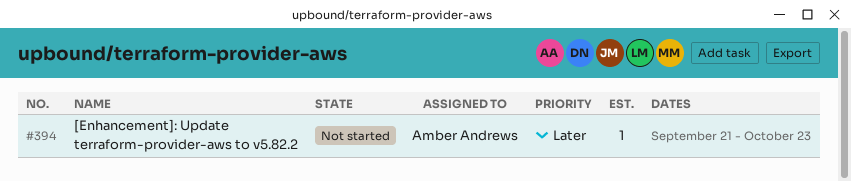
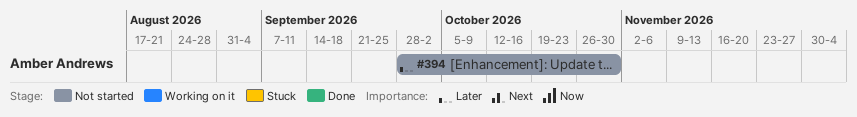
#394, start: Sep 21 -> Sep 28
#394, due: Oct 23 -> Oct 30

